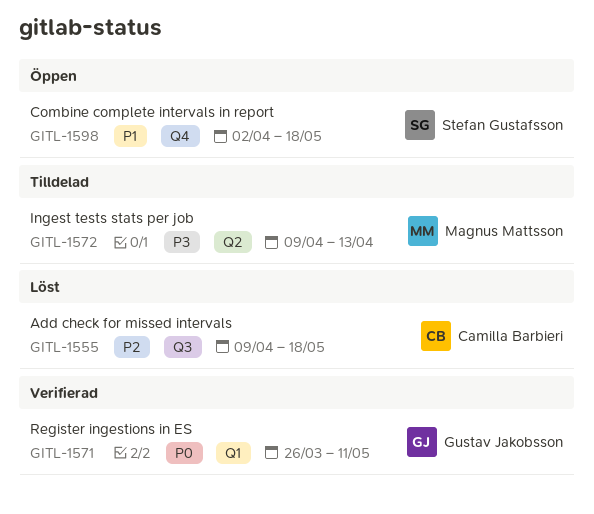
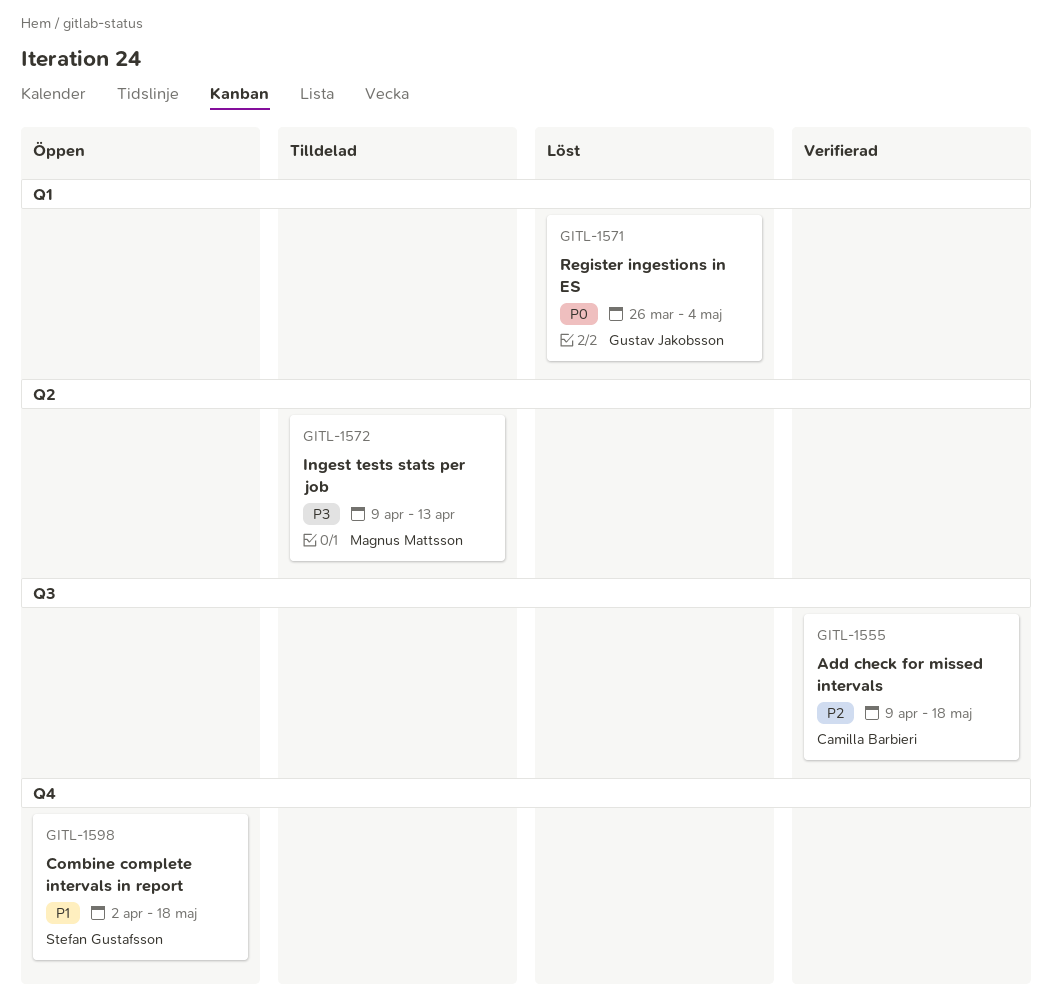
GITL-1555, status: Löst -> Verifierad
GITL-1571, status: Verifierad -> Löst
GITL-1571, due: May 11 -> May 4

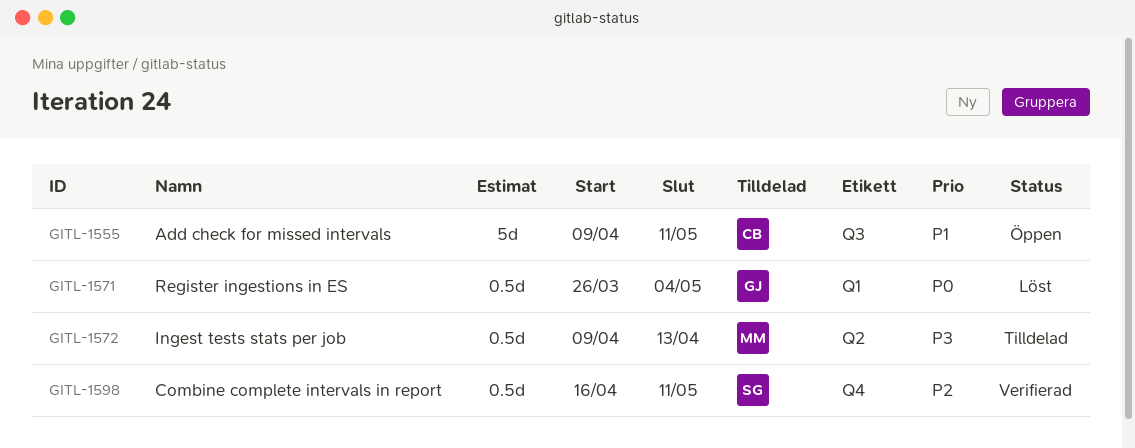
GITL-1555, status: Verifierad -> Öppen
GITL-1555, priority: P2 -> P1
GITL-1555, due: May 18 -> May 11
GITL-1598, status: Öppen -> Verifierad
GITL-1598, priority: P1 -> P2
GITL-1598, start: Apr 2 -> Apr 16
GITL-1598, due: May 18 -> May 11

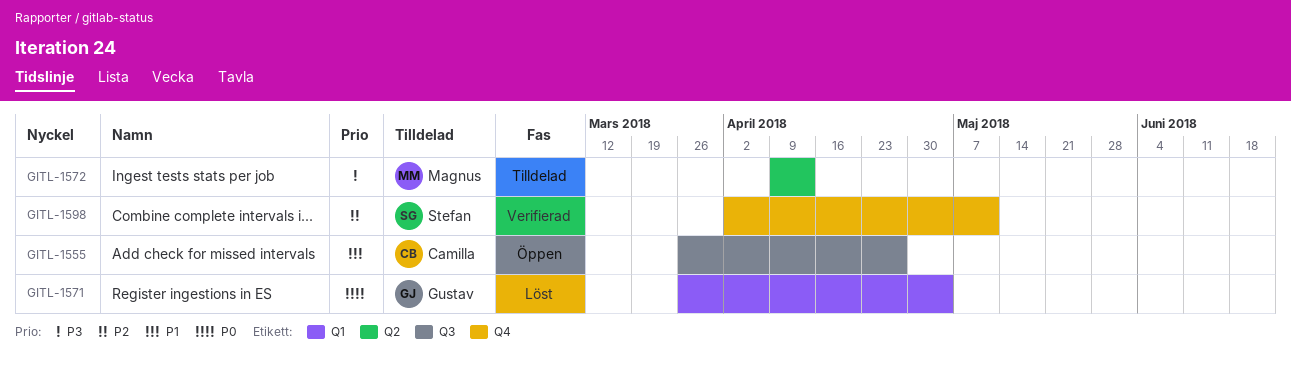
GITL-1555, start: Apr 9 -> Mar 26
GITL-1555, due: May 11 -> Apr 27
GITL-1598, start: Apr 16 -> Apr 2

